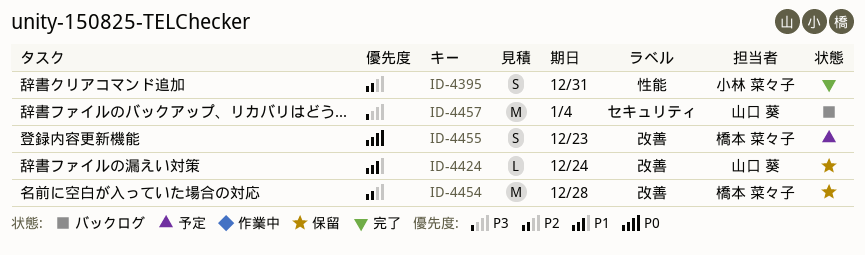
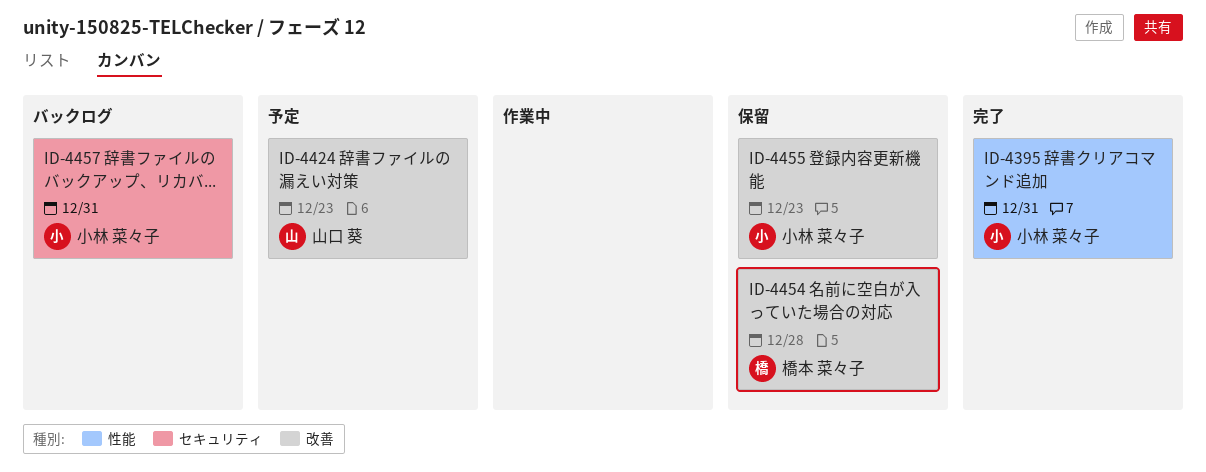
ID-4424, status: 保留 -> 予定
ID-4424, due: Dec 24 -> Dec 23
ID-4455, status: 予定 -> 保留
ID-4455, owner: 橋本 菜々子 -> 小林 菜々子
ID-4457, owner: 山口 葵 -> 小林 菜々子
ID-4457, due: Jan 4 -> Dec 31

